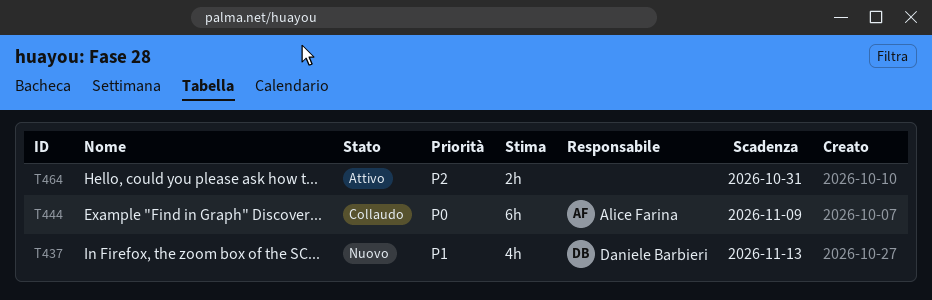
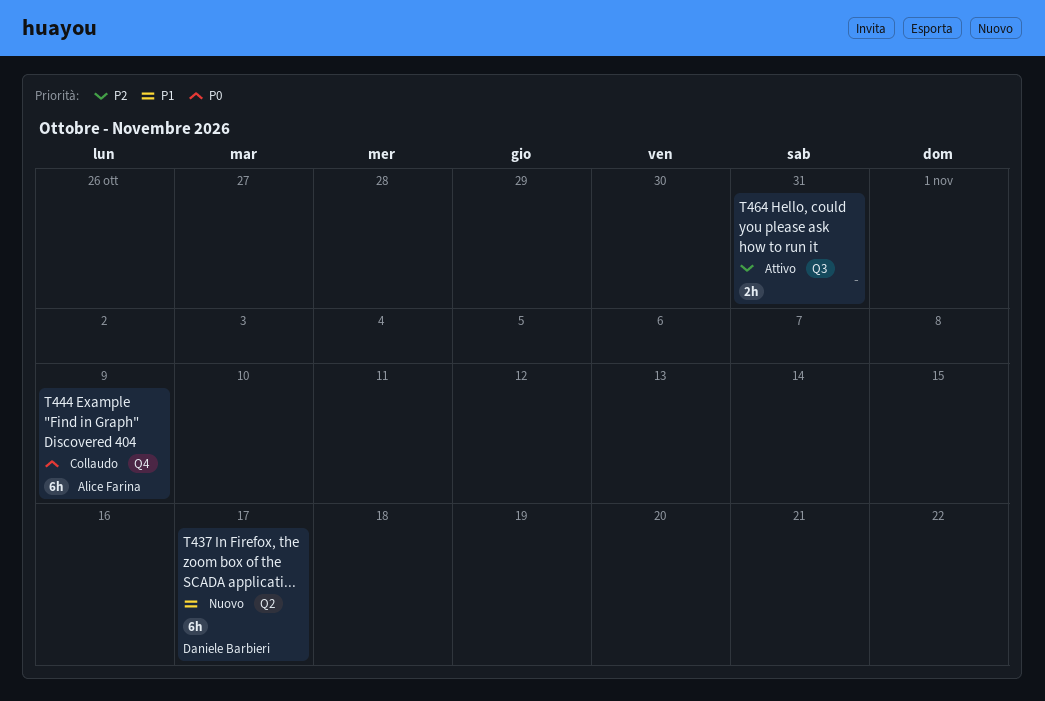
T437, estimate: 4h -> 6h
T437, due: Nov 13 -> Nov 17

